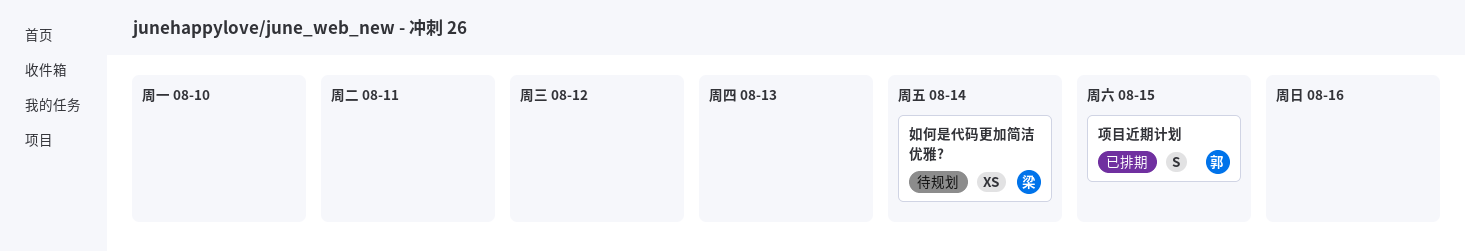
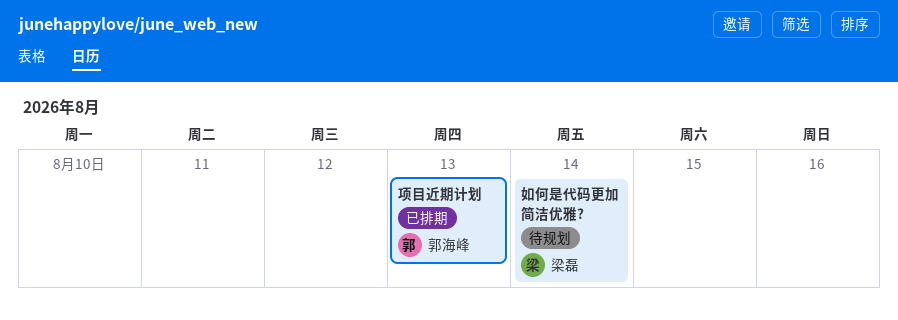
项目近期计划, due: Aug 15 -> Aug 13

